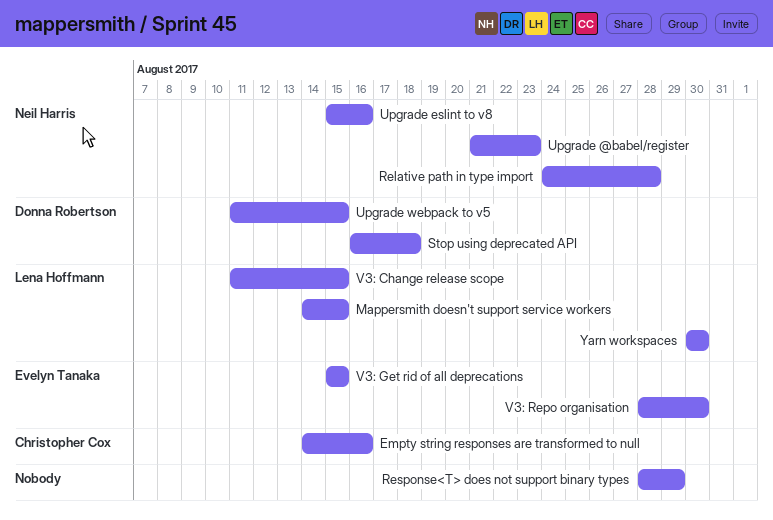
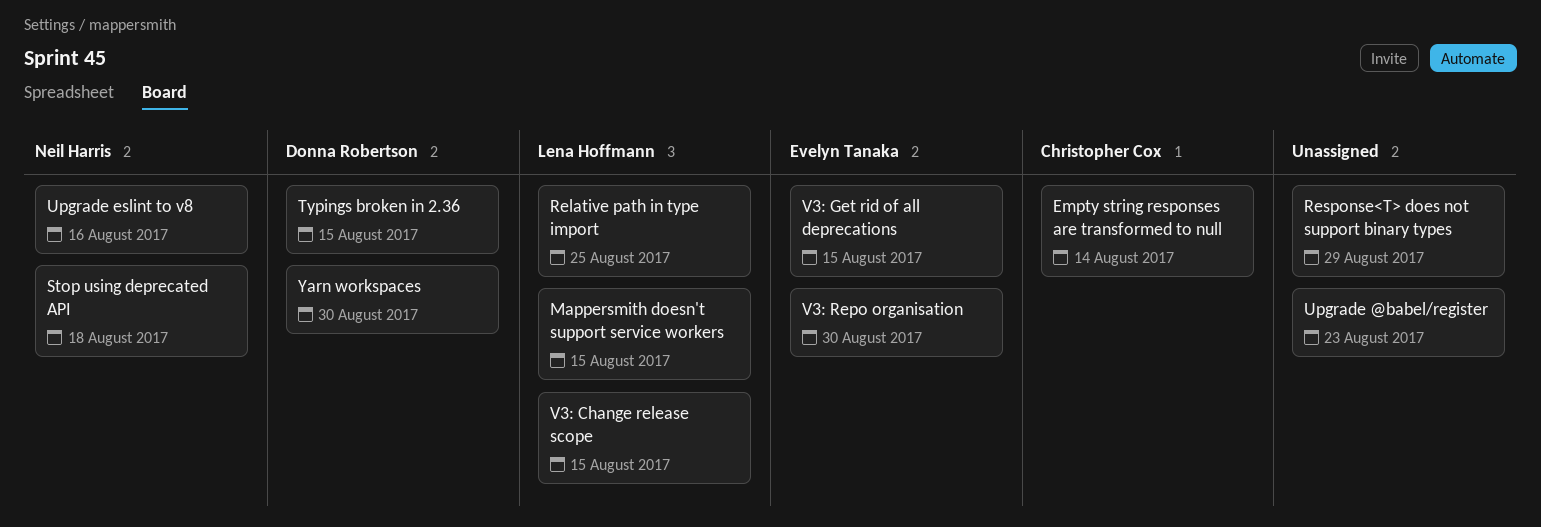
Empty string responses are transformed to null, due: Aug 16 -> Aug 14
Relative path in type import, owner: Neil Harris -> Lena Hoffmann
Relative path in type import, due: Aug 28 -> Aug 25
Stop using deprecated API, owner: Donna Robertson -> Neil Harris
Typings broken in 2.36: none -> present
Upgrade @babel/register, owner: Neil Harris -> none
Upgrade webpack to v5: present -> none
Yarn workspaces, owner: Lena Hoffmann -> Donna Robertson

